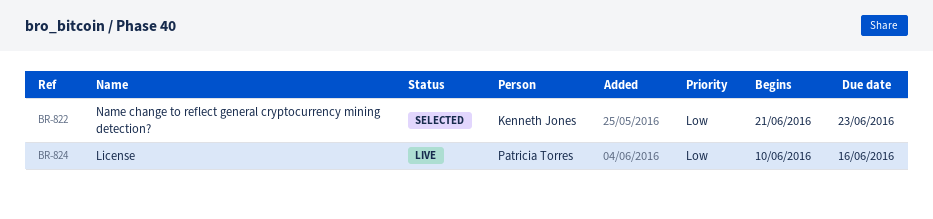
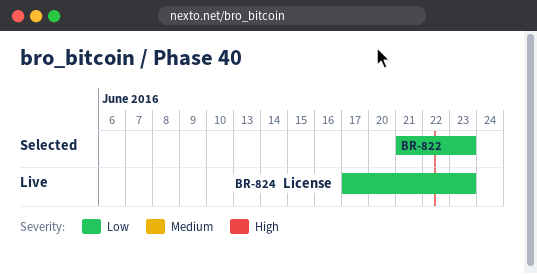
BR-824, start: Jun 10 -> Jun 17
BR-824, due: Jun 16 -> Jun 23

